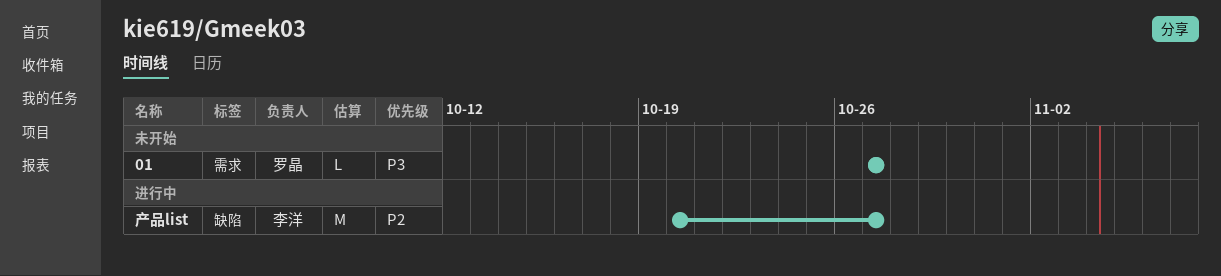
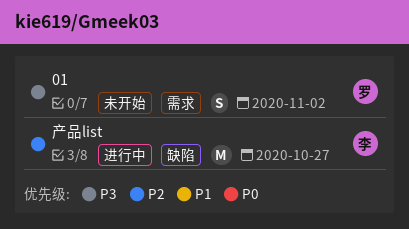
01, estimate: L -> S
01, due: Oct 27 -> Nov 2

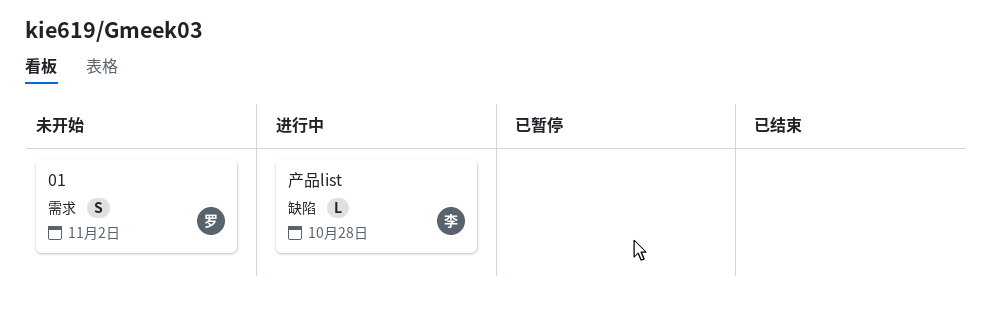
产品list, estimate: M -> L
产品list, due: Oct 27 -> Oct 28

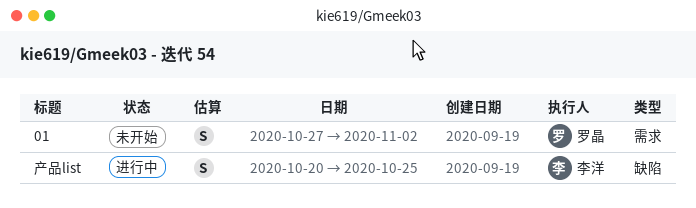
产品list, estimate: L -> S
产品list, due: Oct 28 -> Oct 25

